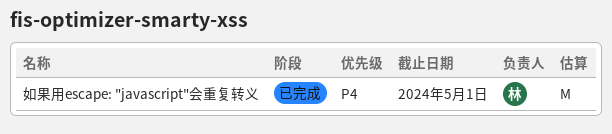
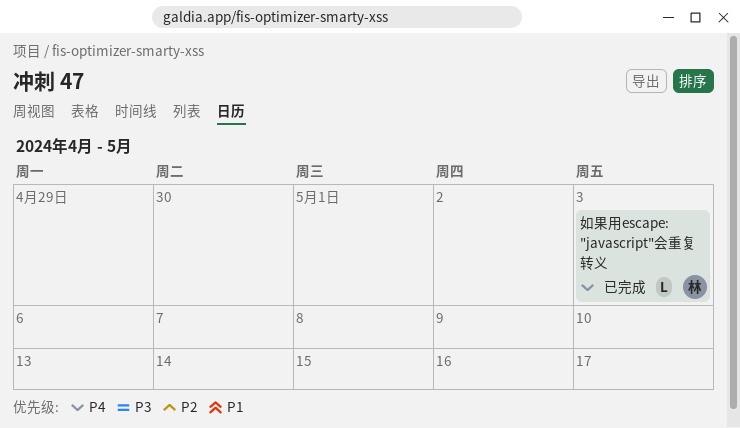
如果用escape: "javascript"会重复转义, estimate: M -> L
如果用escape: "javascript"会重复转义, due: May 1 -> May 3

